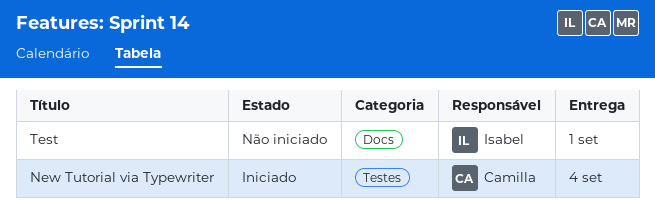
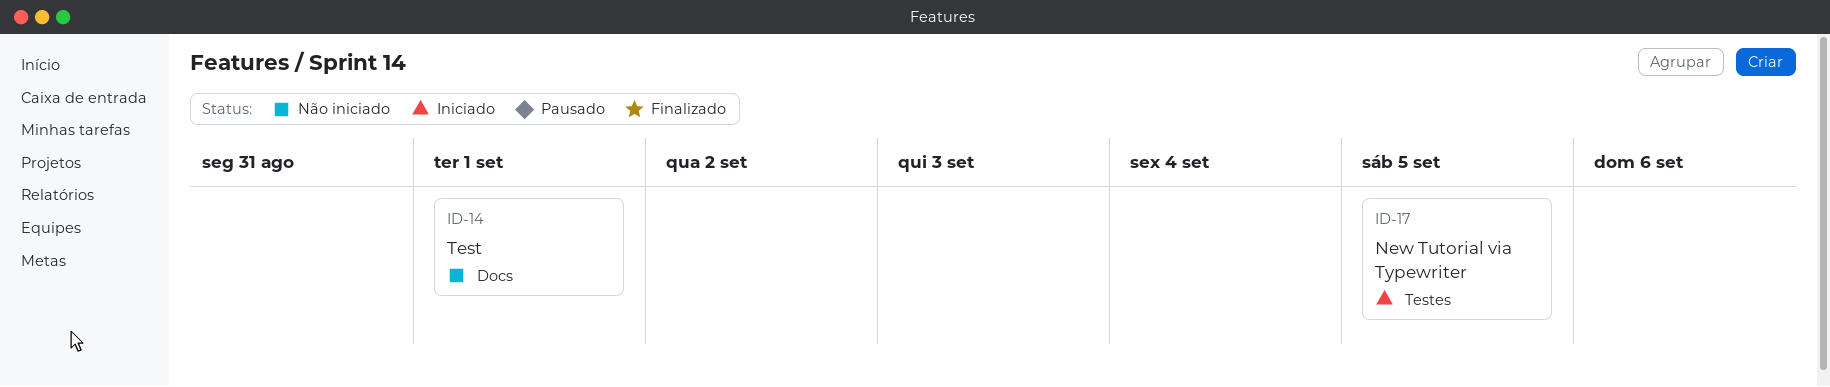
New Tutorial via Typewriter, due: Sep 4 -> Sep 5

